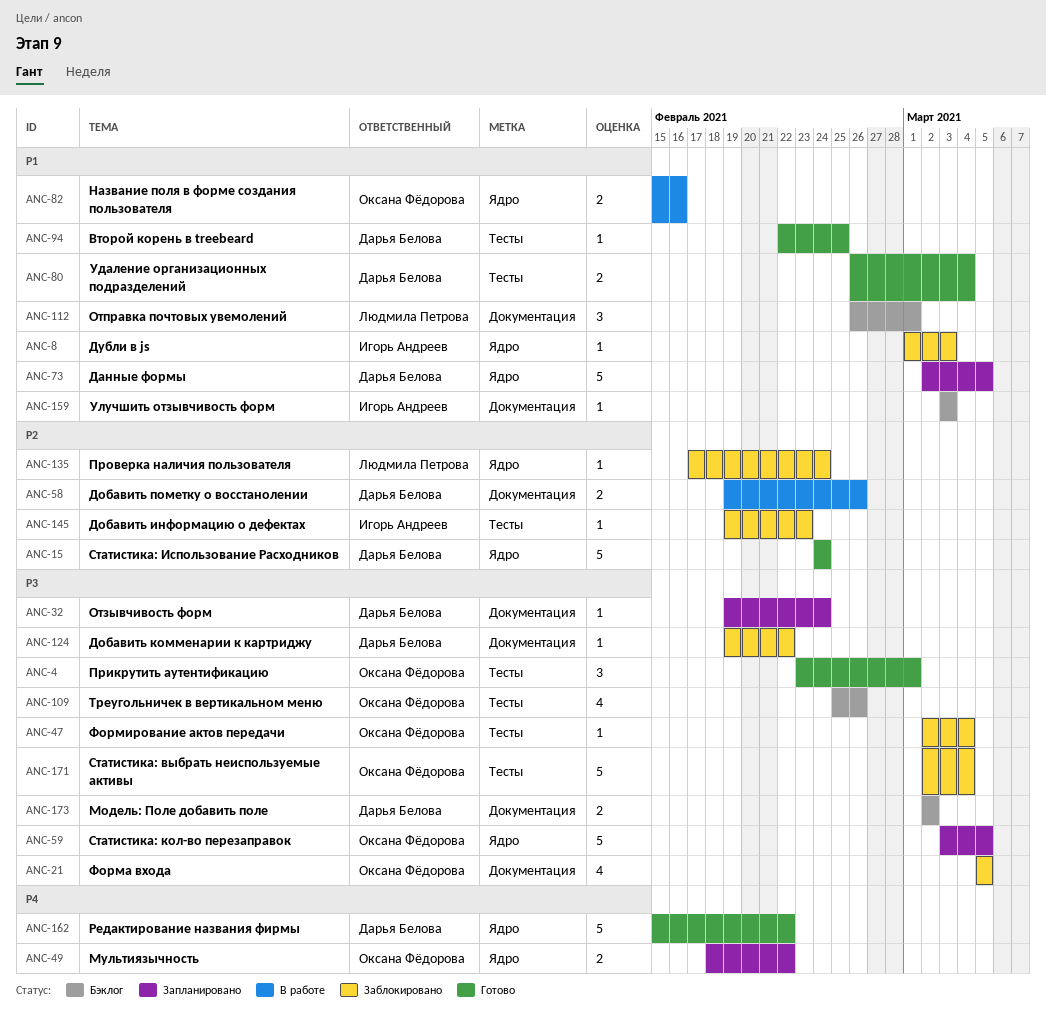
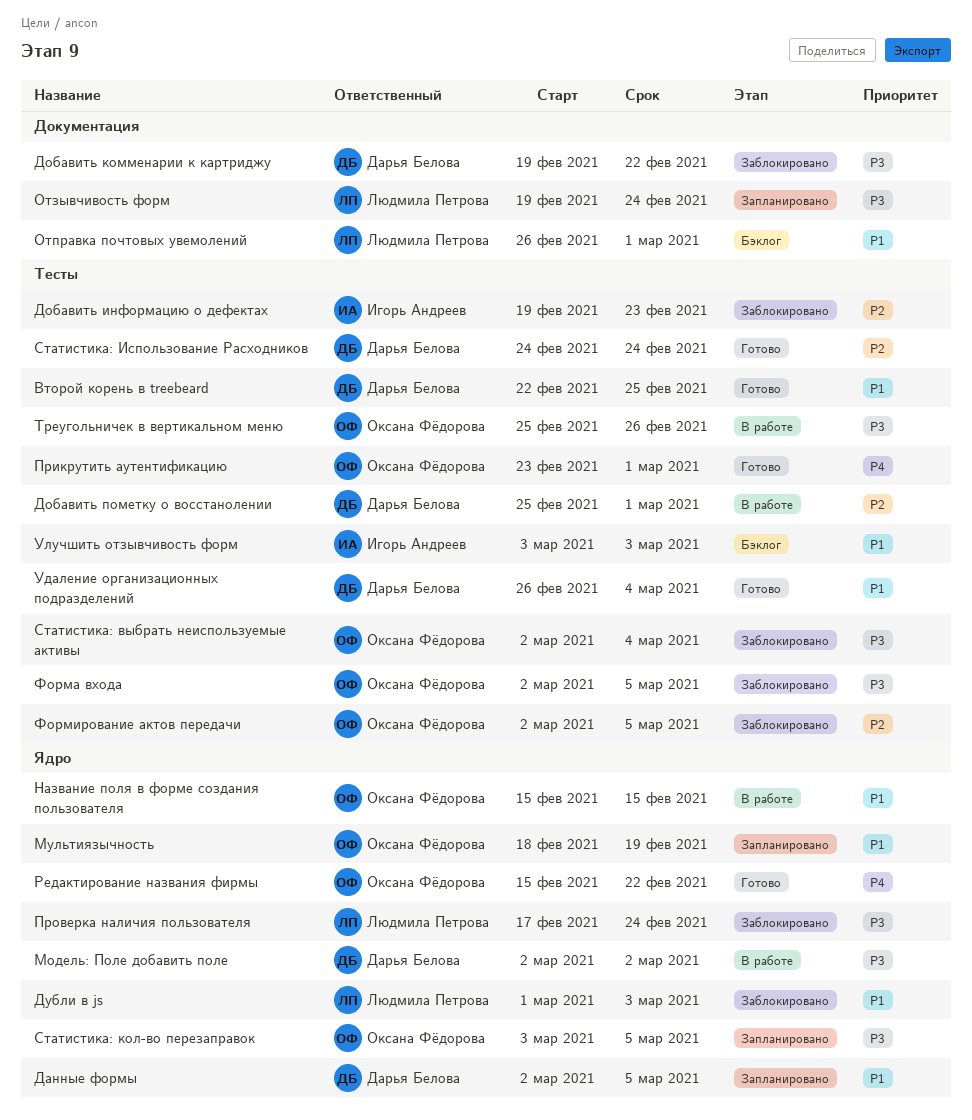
Добавить пометку о восстанолении, label: Документация -> Тесты
Добавить пометку о восстанолении, start: Feb 19 -> Feb 25
Добавить пометку о восстанолении, due: Feb 26 -> Mar 1
Дубли в js, owner: Игорь Андреев -> Людмила Петрова
Модель: Поле добавить поле, status: Бэклог -> В работе
Модель: Поле добавить поле, label: Документация -> Ядро
Мультиязычность, priority: P4 -> P1
Мультиязычность, due: Feb 22 -> Feb 19
Название поля в форме создания пользователя, due: Feb 16 -> Feb 15
Отзывчивость форм, owner: Дарья Белова -> Людмила Петрова
Прикрутить аутентификацию, priority: P3 -> P4
Проверка наличия пользователя, priority: P2 -> P3
Редактирование названия фирмы, owner: Дарья Белова -> Оксана Фёдорова
Статистика: Использование Расходников, label: Ядро -> Тесты
Треугольничек в вертикальном меню, status: Бэклог -> В работе
Улучшить отзывчивость форм, label: Документация -> Тесты
Форма входа, label: Документация -> Тесты
Форма входа, start: Mar 5 -> Mar 2
Формирование актов передачи, priority: P3 -> P2
Формирование актов передачи, due: Mar 4 -> Mar 5

